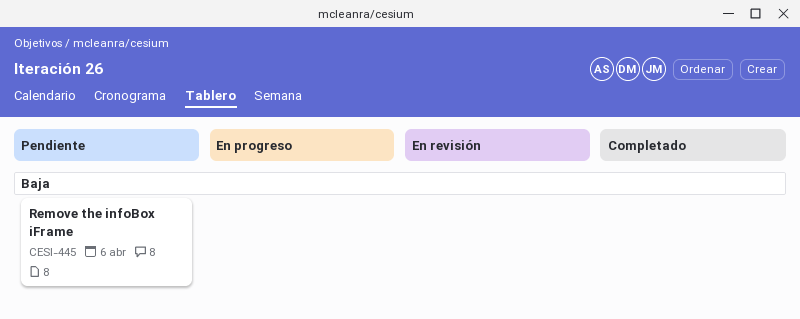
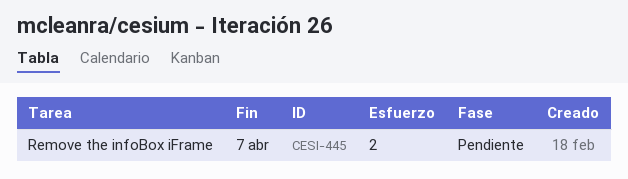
CESI-445, due: Apr 6 -> Apr 7

